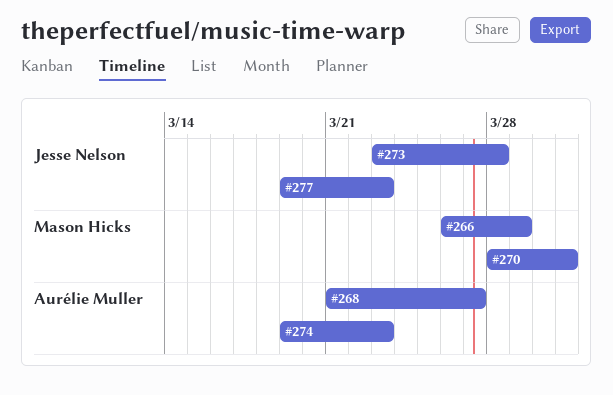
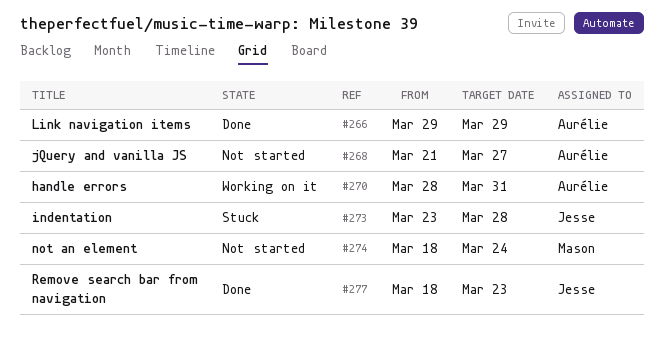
#266, owner: Mason Hicks -> Aurélie Muller
#266, start: Mar 26 -> Mar 29
#270, owner: Mason Hicks -> Aurélie Muller
#274, owner: Aurélie Muller -> Mason Hicks
#274, start: Mar 19 -> Mar 18
#274, due: Mar 23 -> Mar 24
#277, start: Mar 19 -> Mar 18

